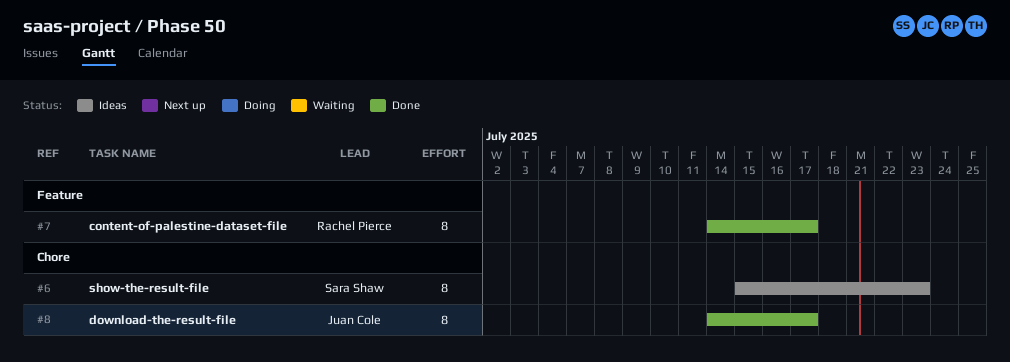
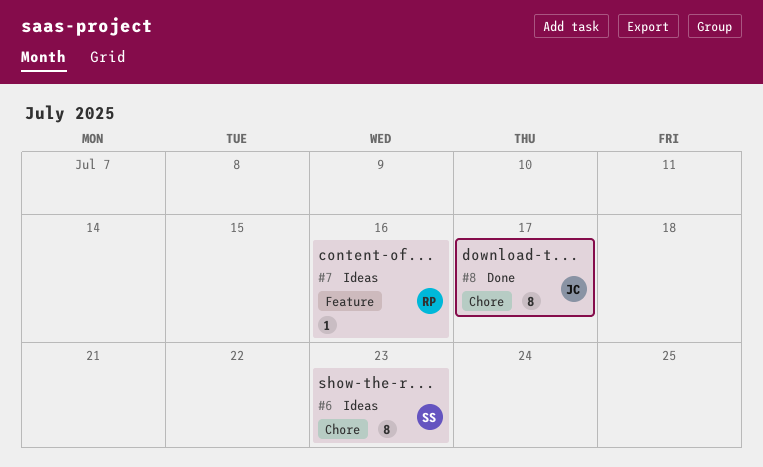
#7, status: Done -> Ideas
#7, estimate: 8 -> 1
#7, due: Jul 17 -> Jul 16

